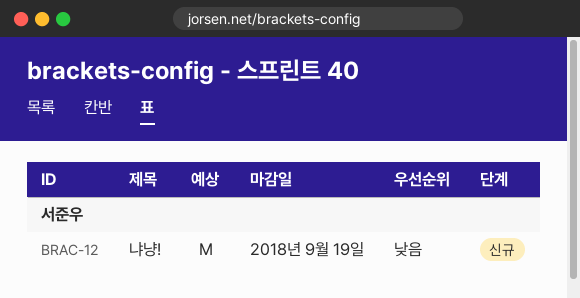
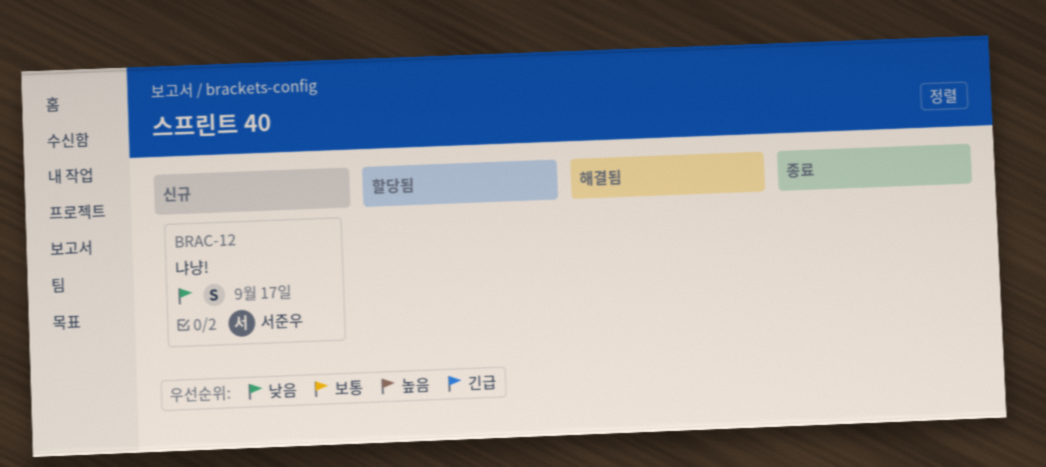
BRAC-12, estimate: M -> S
BRAC-12, due: Sep 19 -> Sep 17

